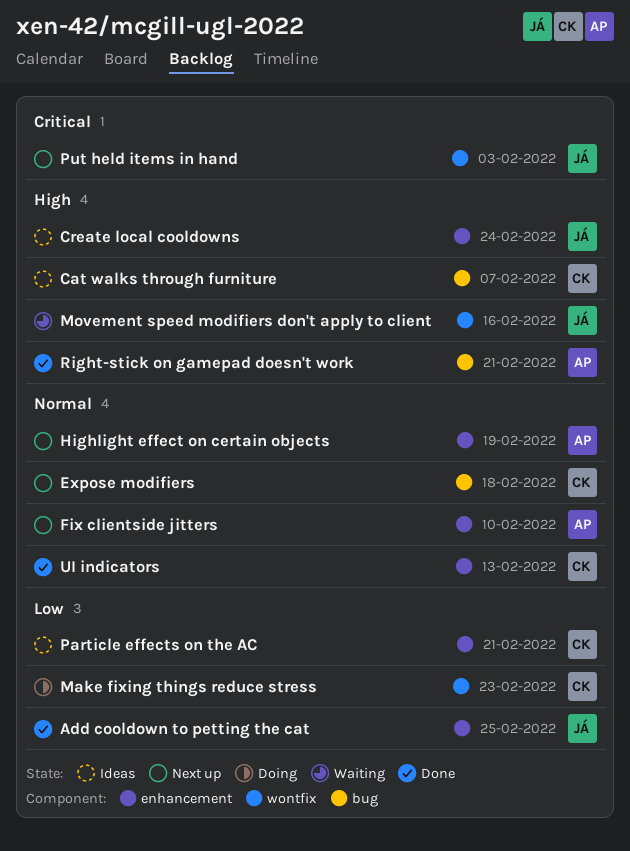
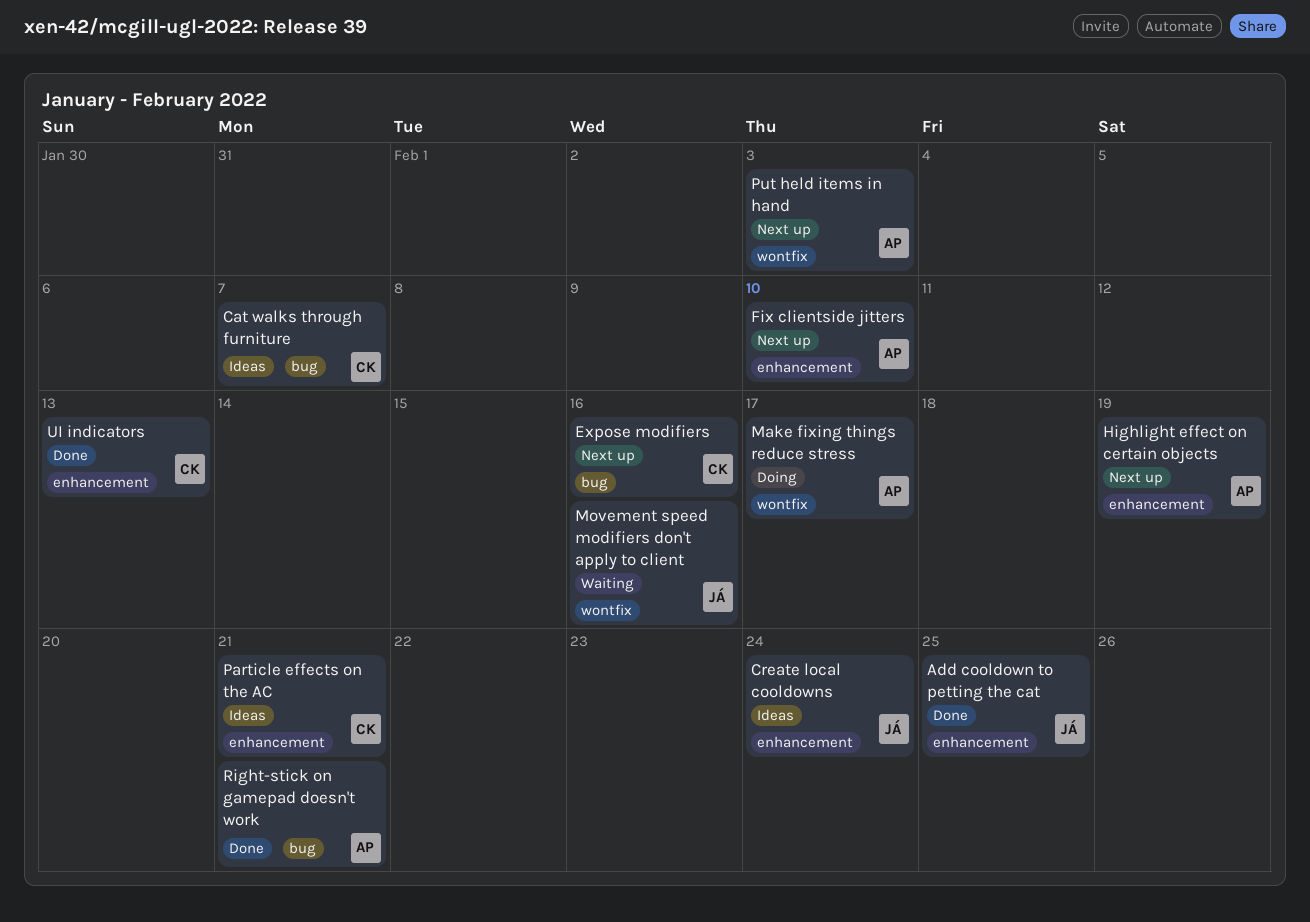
Expose modifiers, due: Feb 18 -> Feb 16
Make fixing things reduce stress, owner: CK -> AP
Make fixing things reduce stress, due: Feb 23 -> Feb 17
Put held items in hand, owner: JÁ -> AP

